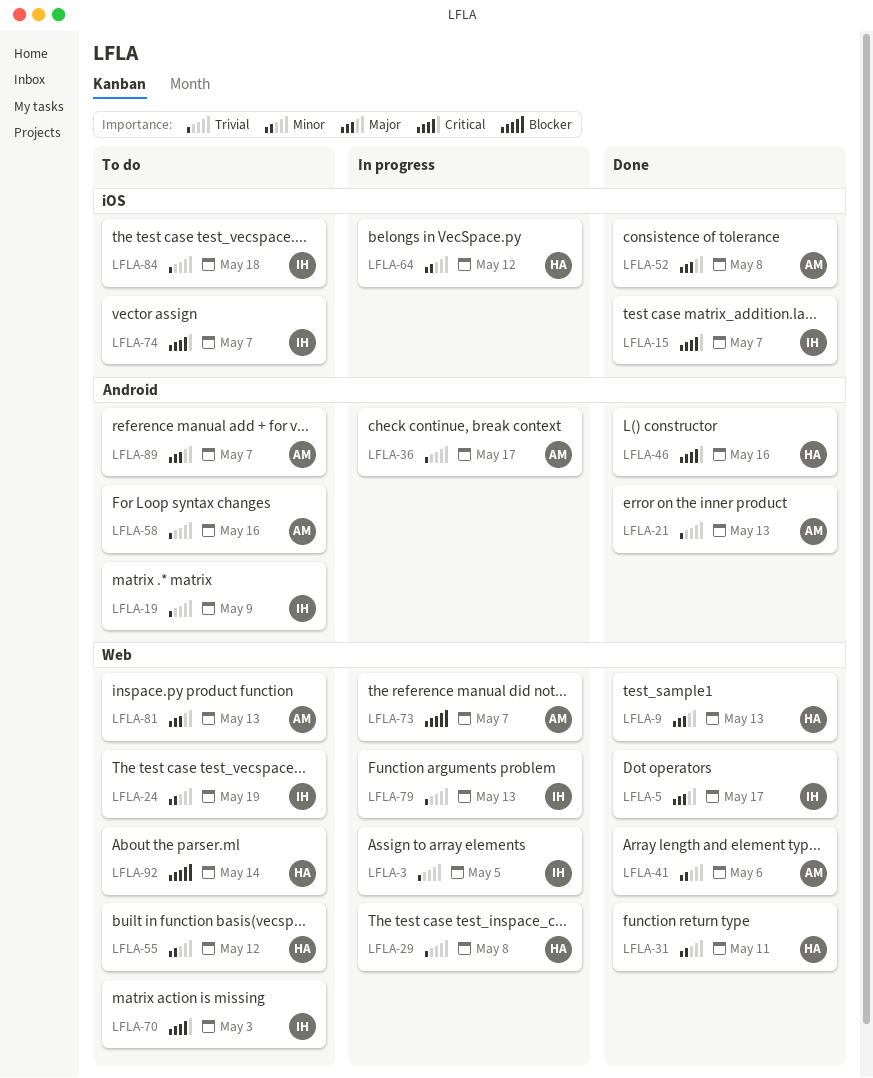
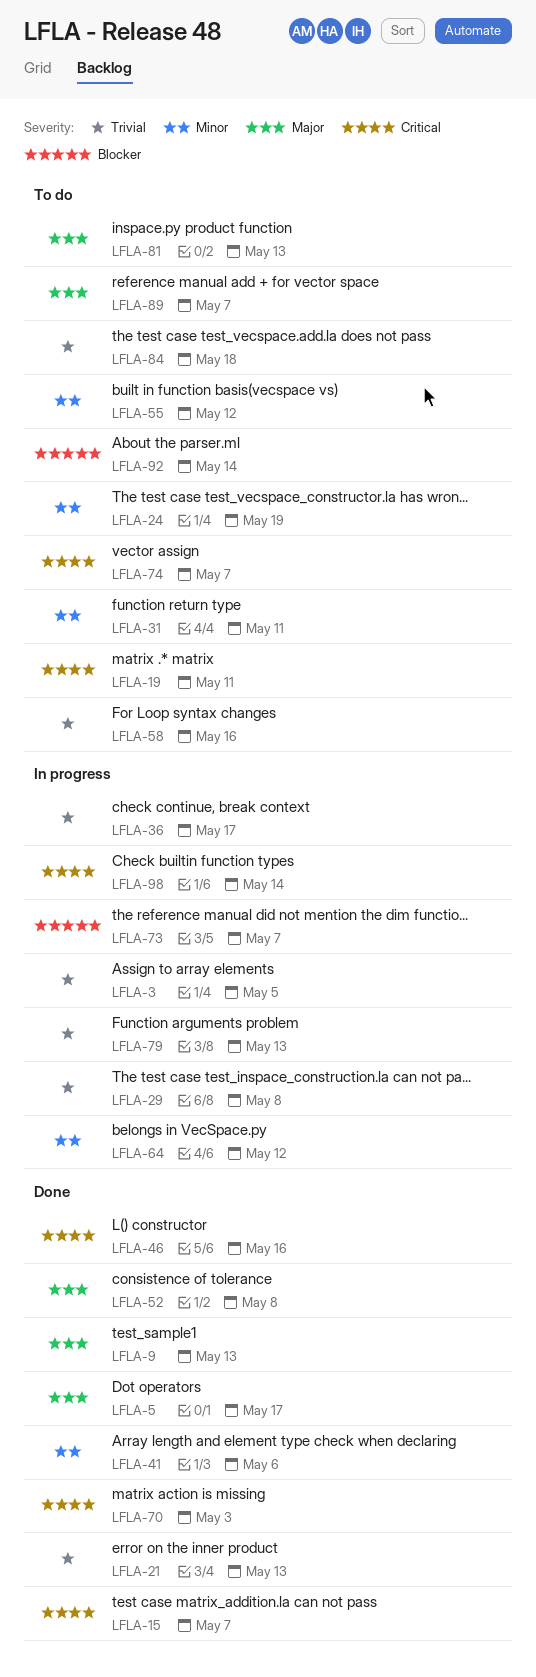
LFLA-19, priority: Trivial -> Critical
LFLA-19, due: May 9 -> May 11
LFLA-31, status: Done -> To do
LFLA-70, status: To do -> Done
LFLA-98: none -> present

